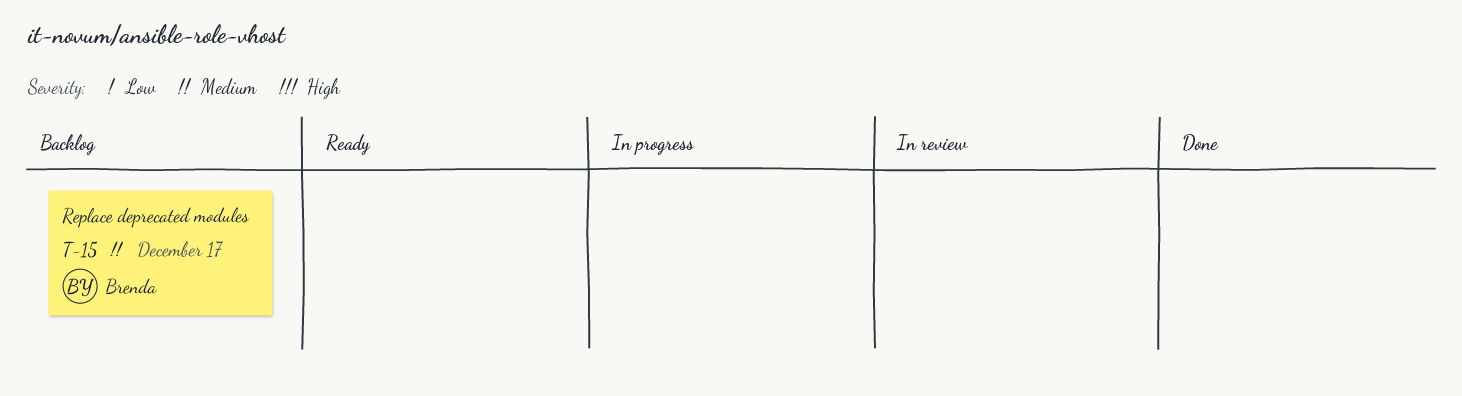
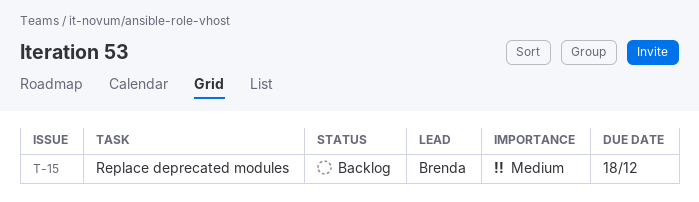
T-15, due: Dec 17 -> Dec 18

